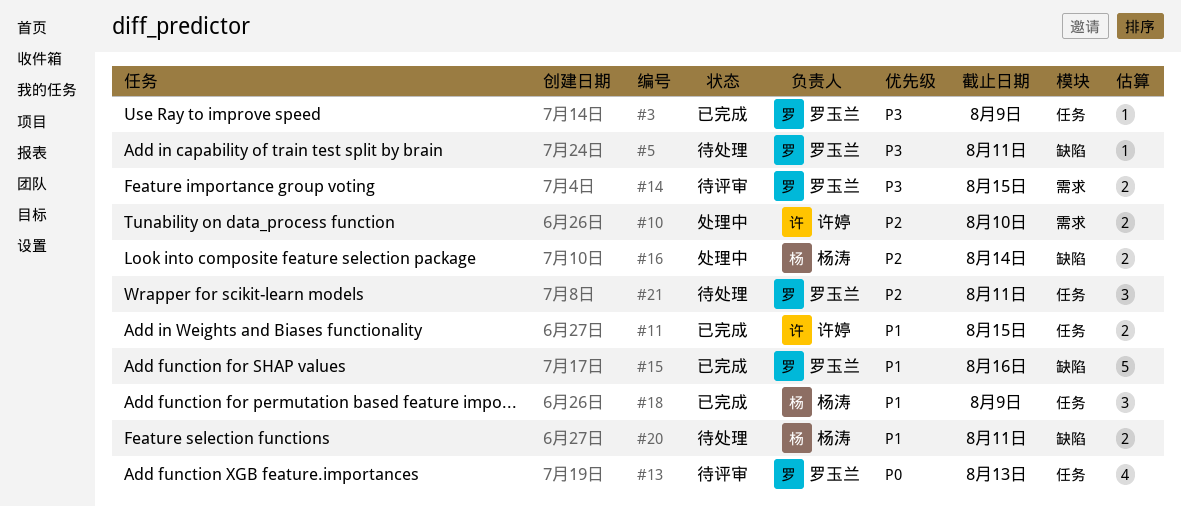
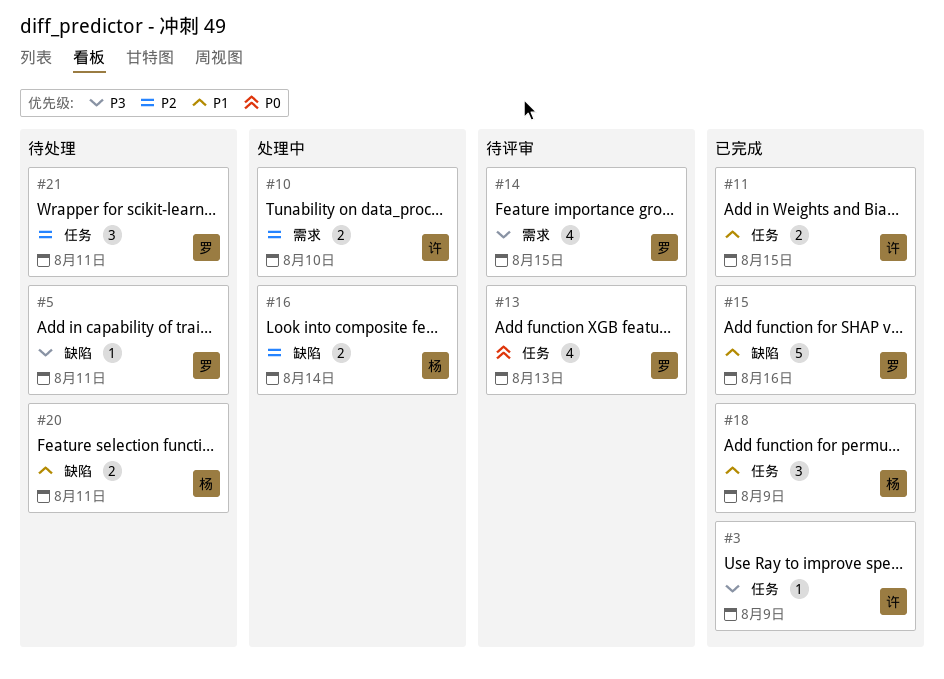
#3, owner: 罗玉兰 -> 许婷
#14, estimate: 2 -> 4

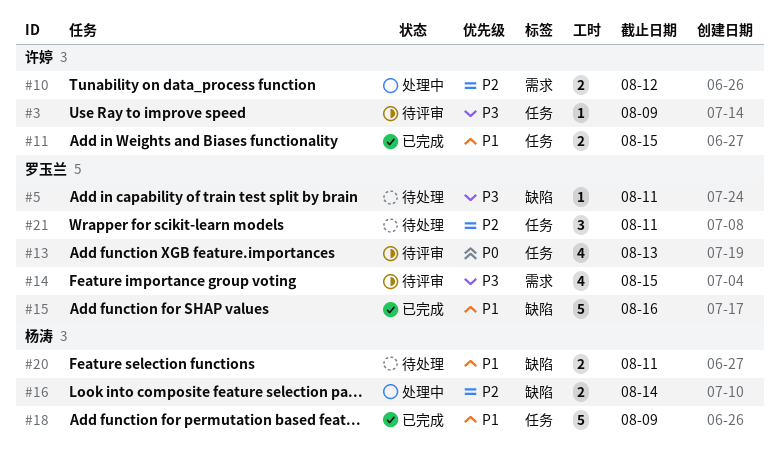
#3, status: 已完成 -> 待评审
#10, due: Aug 10 -> Aug 12
#18, estimate: 3 -> 5

